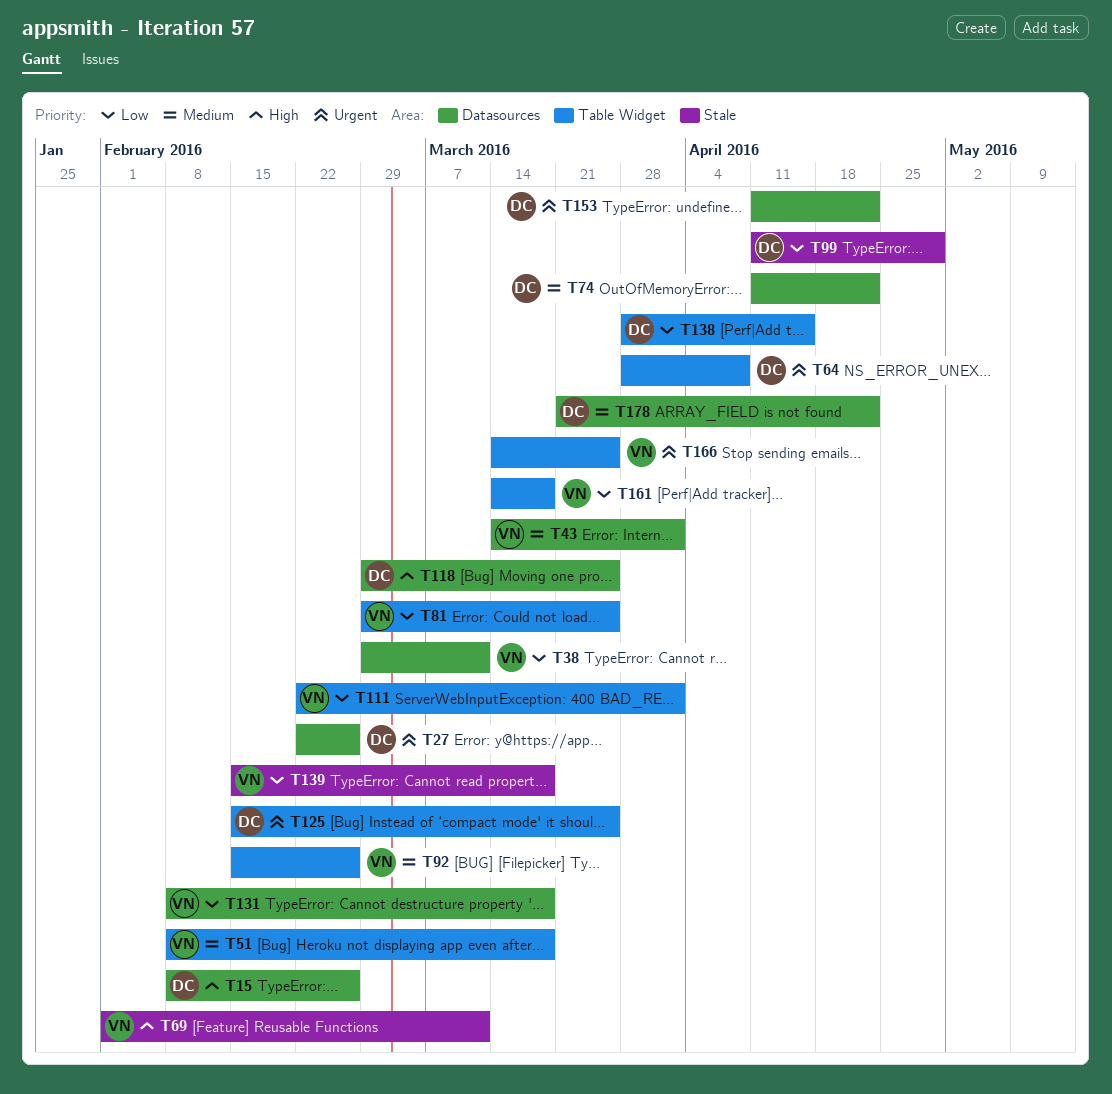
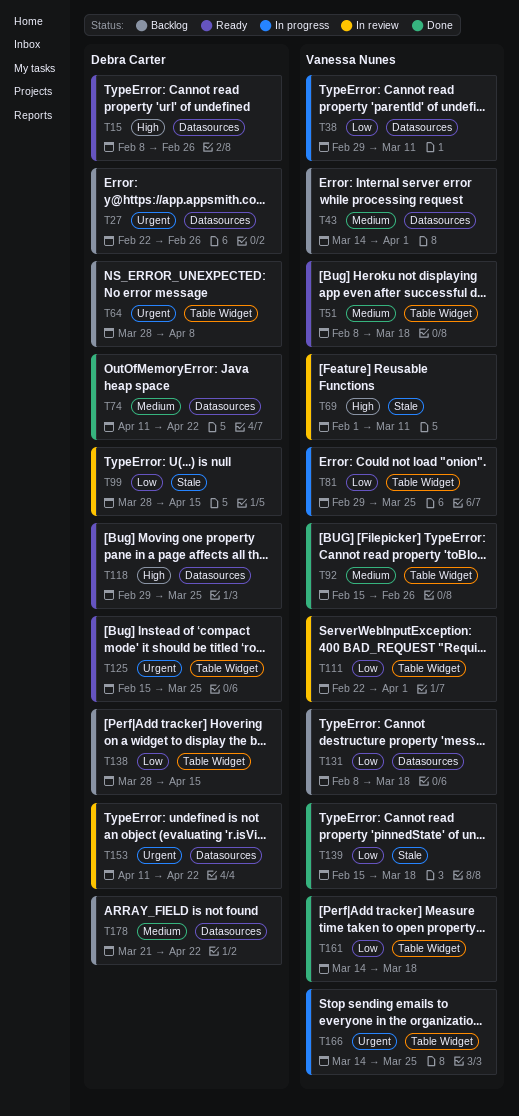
T99, start: Apr 11 -> Mar 28
T99, due: Apr 29 -> Apr 15

